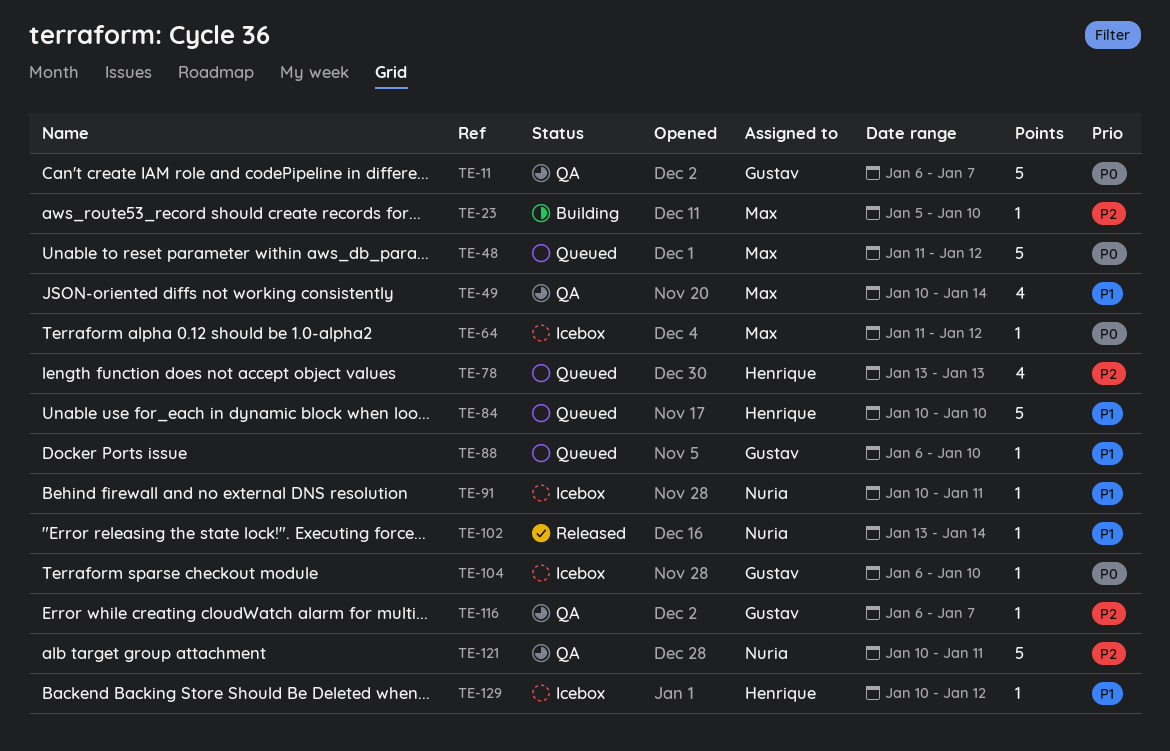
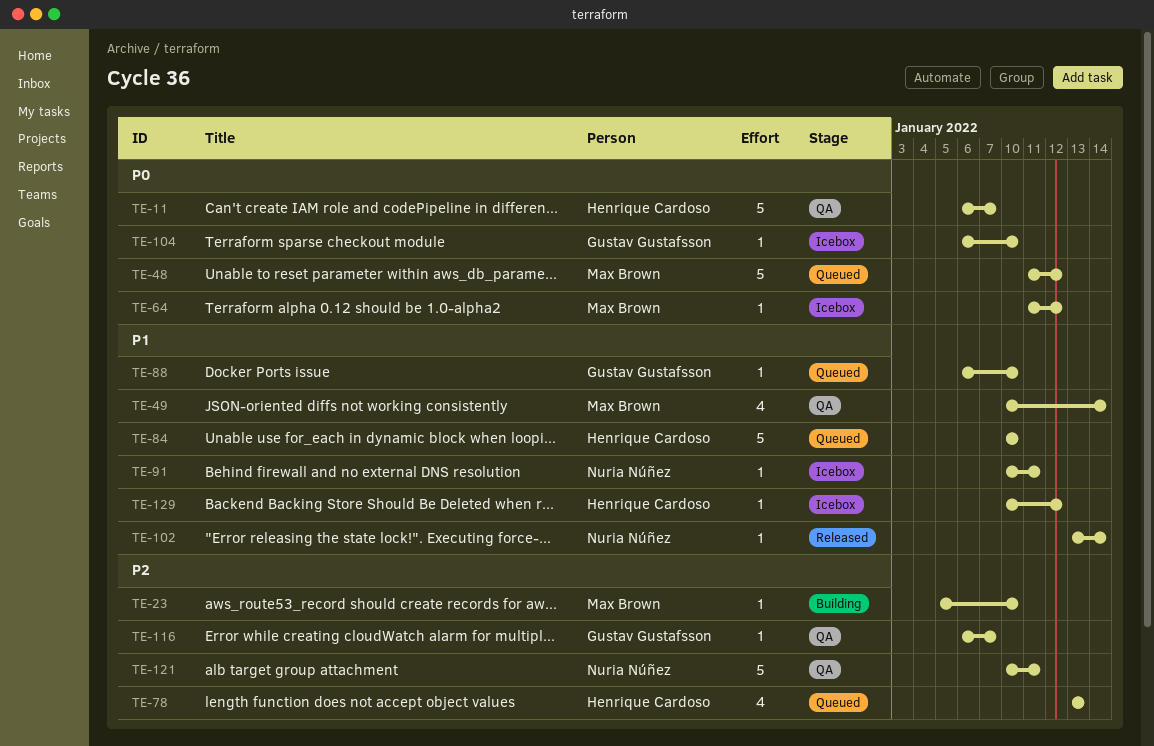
TE-11, owner: Gustav Gustafsson -> Henrique Cardoso

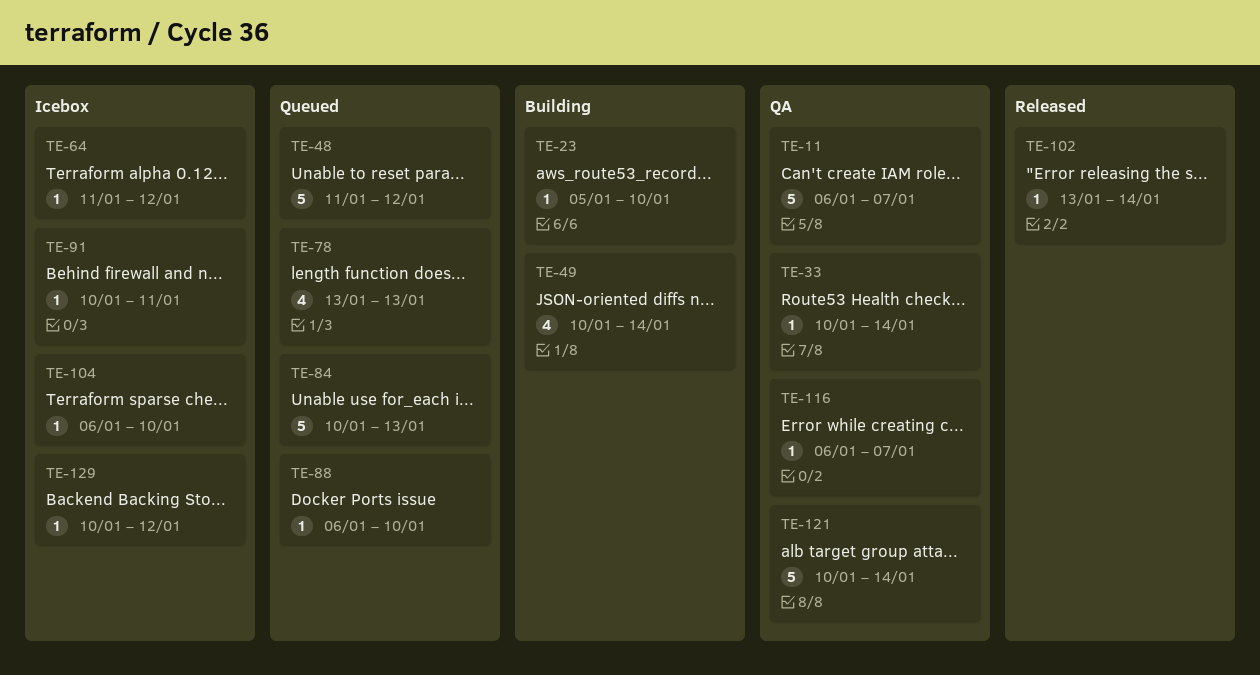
TE-33: none -> present
TE-49, status: QA -> Building
TE-84, due: Jan 10 -> Jan 13
TE-121, due: Jan 11 -> Jan 14

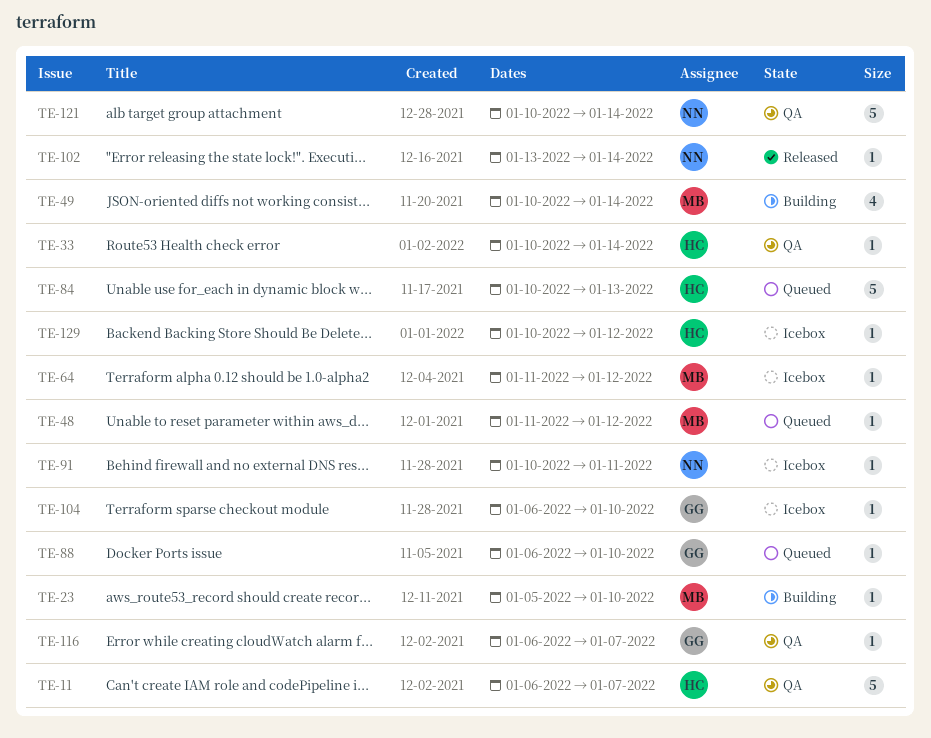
TE-48, estimate: 5 -> 1
TE-78: present -> none

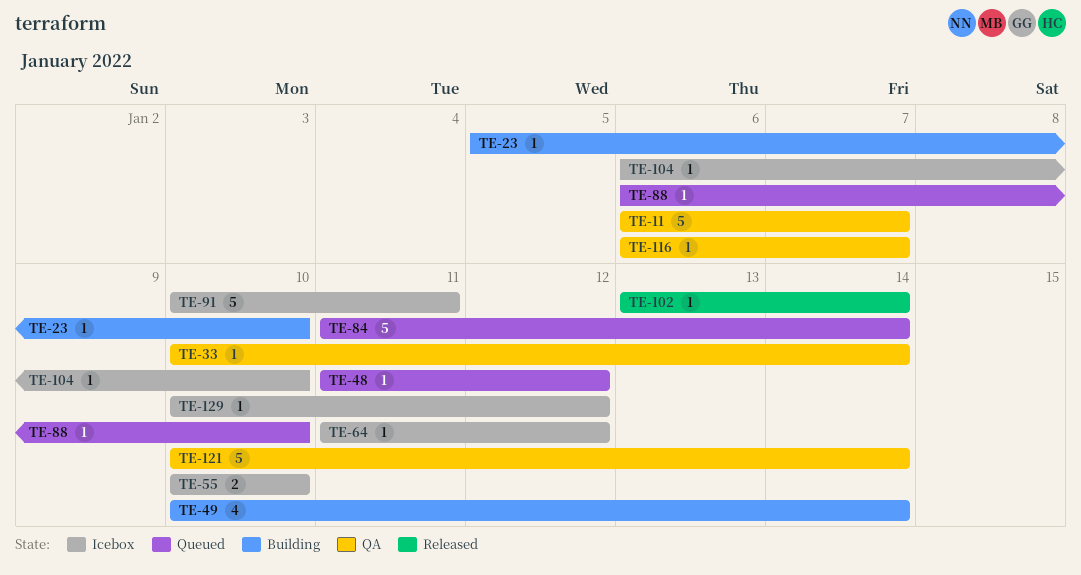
TE-55: none -> present
TE-84, start: Jan 10 -> Jan 11
TE-84, due: Jan 13 -> Jan 14
TE-91, estimate: 1 -> 5

